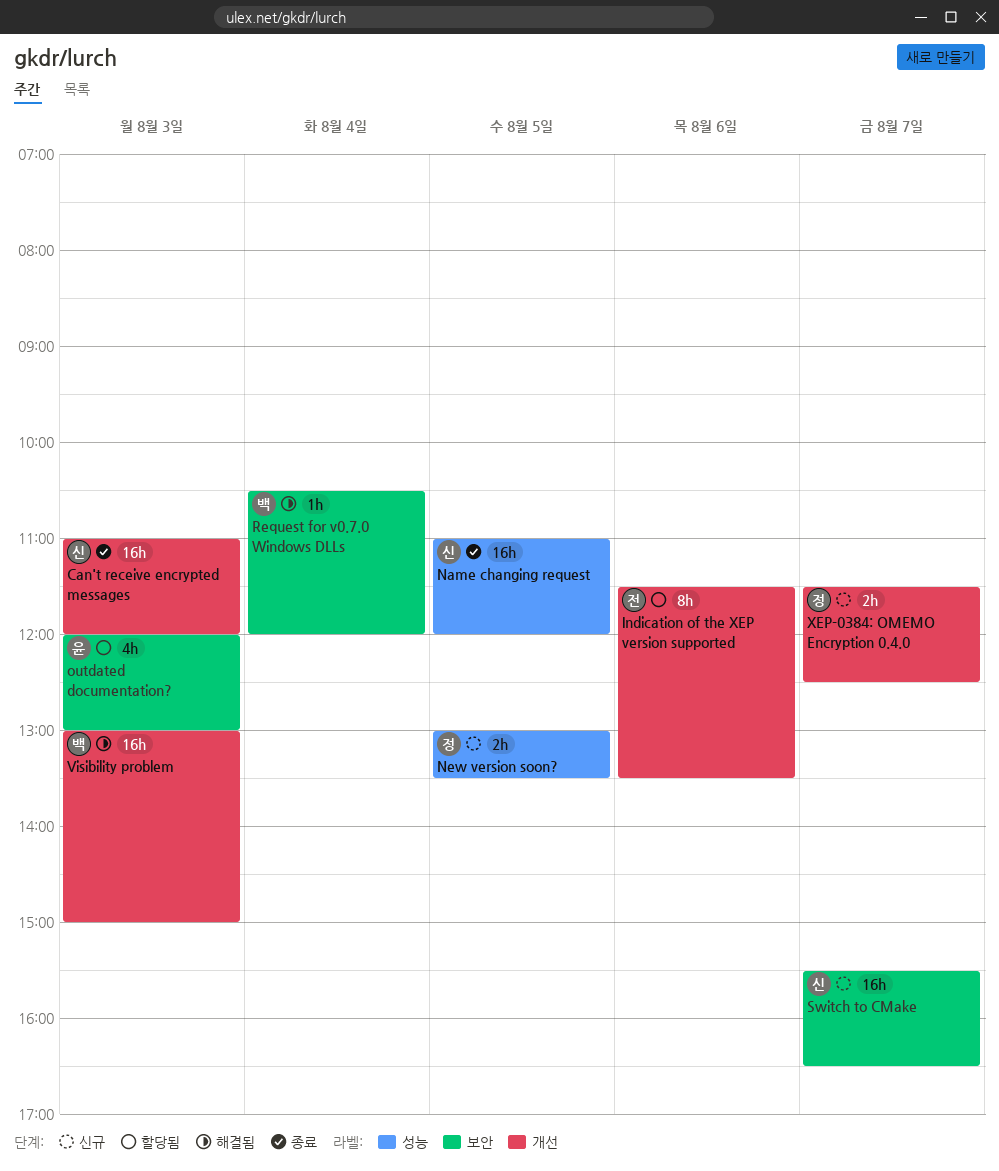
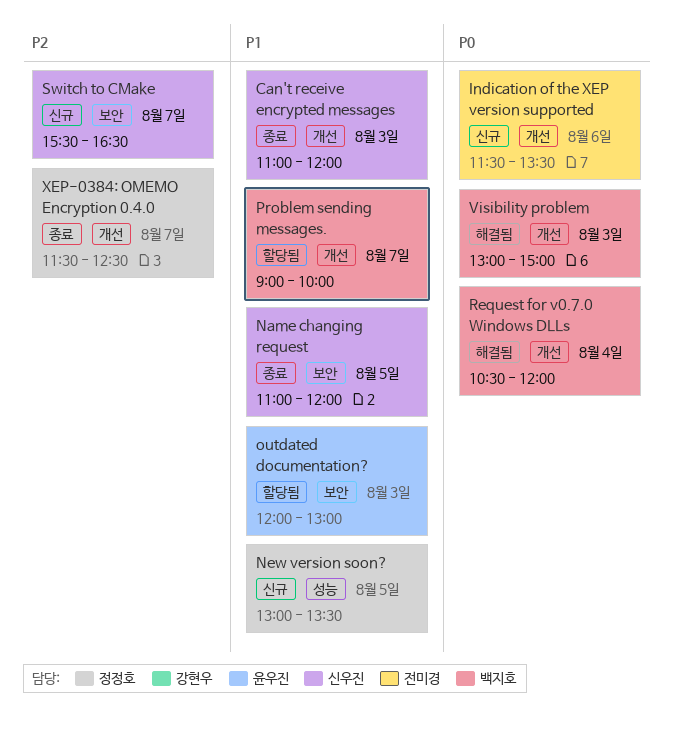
Indication of the XEP version supported, status: 할당됨 -> 신규
Name changing request, label: 성능 -> 보안
Problem sending messages.: none -> present
Request for v0.7.0 Windows DLLs, label: 보안 -> 개선
XEP-0384: OMEMO Encryption 0.4.0, status: 신규 -> 종료

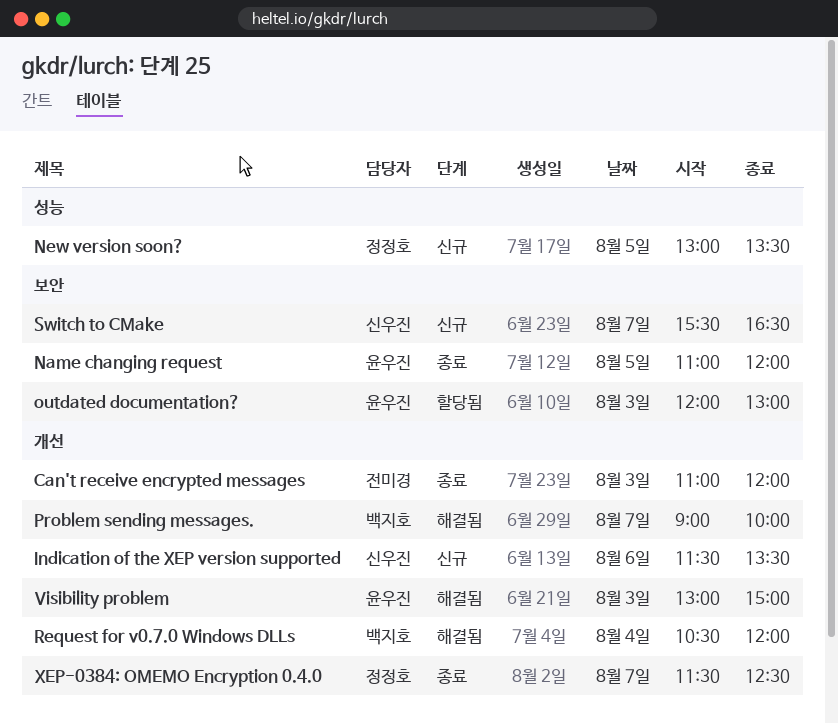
Can't receive encrypted messages, owner: 신우진 -> 전미경
Indication of the XEP version supported, owner: 전미경 -> 신우진
Name changing request, owner: 신우진 -> 윤우진
Problem sending messages., status: 할당됨 -> 해결됨
Visibility problem, owner: 백지호 -> 윤우진

